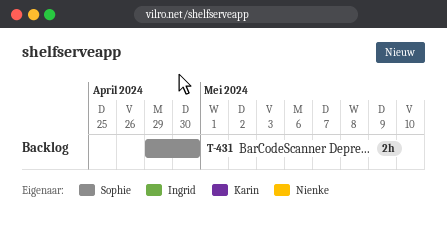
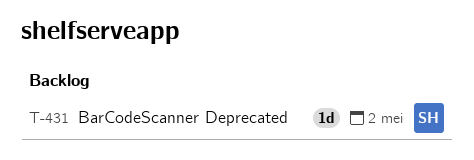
T-431, estimate: 2h -> 1d
T-431, due: Apr 30 -> May 2

